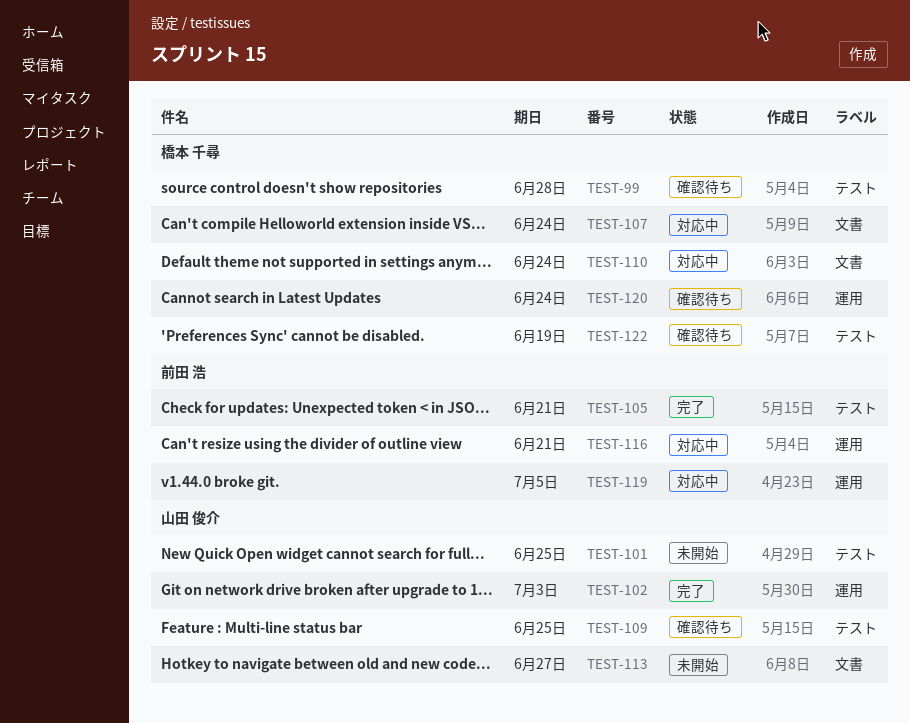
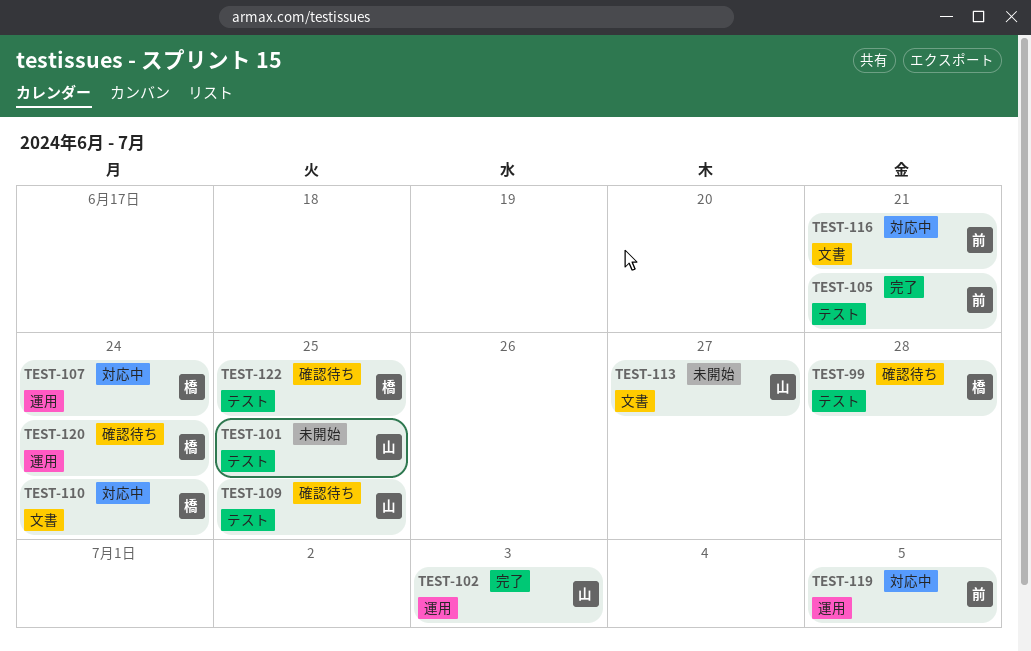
TEST-107, label: 文書 -> 運用
TEST-116, label: 運用 -> 文書
TEST-122, due: Jun 19 -> Jun 25

